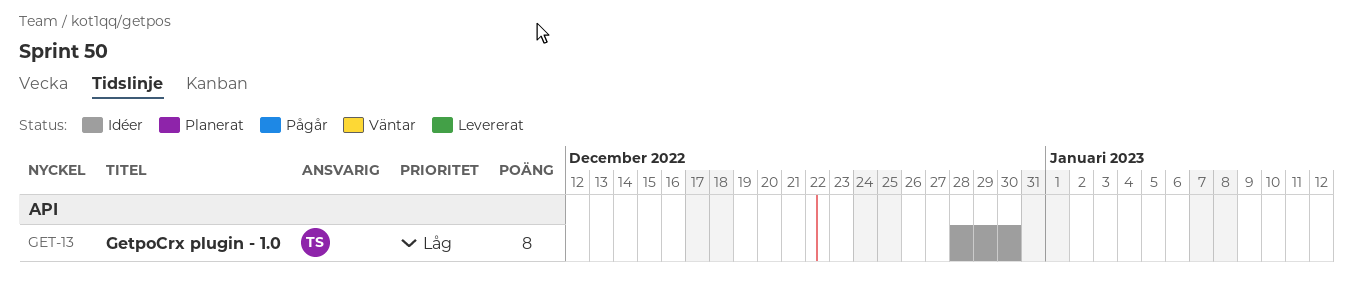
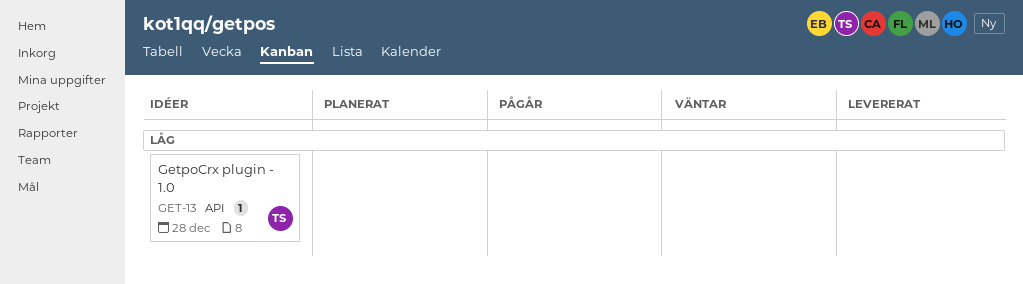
GET-13, estimate: 8 -> 1
GET-13, due: Dec 30 -> Dec 28

